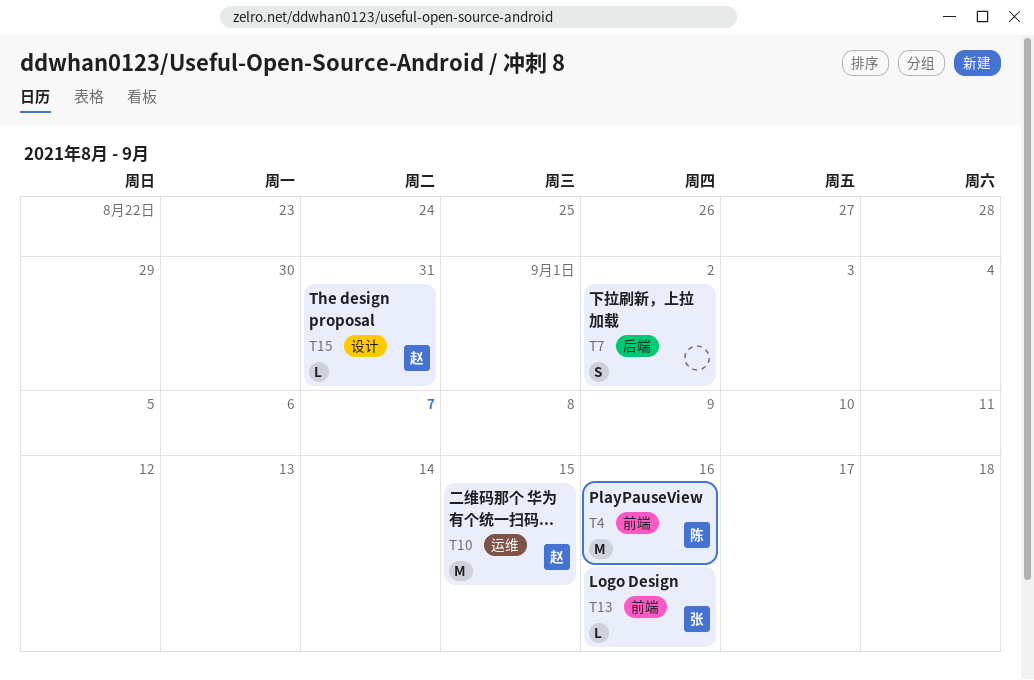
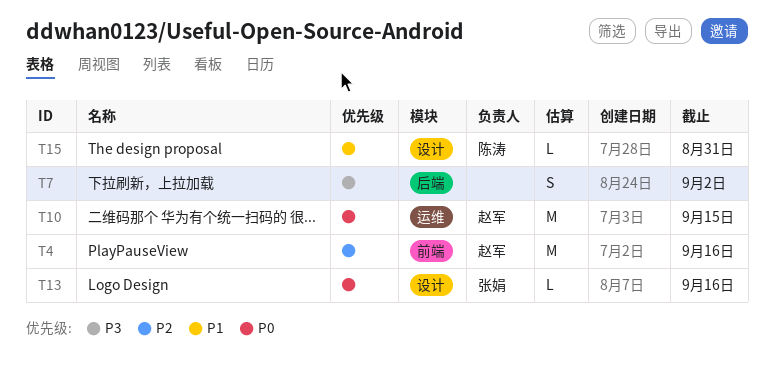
T4, owner: 陈涛 -> 赵军
T13, label: 前端 -> 设计
T15, owner: 赵军 -> 陈涛

